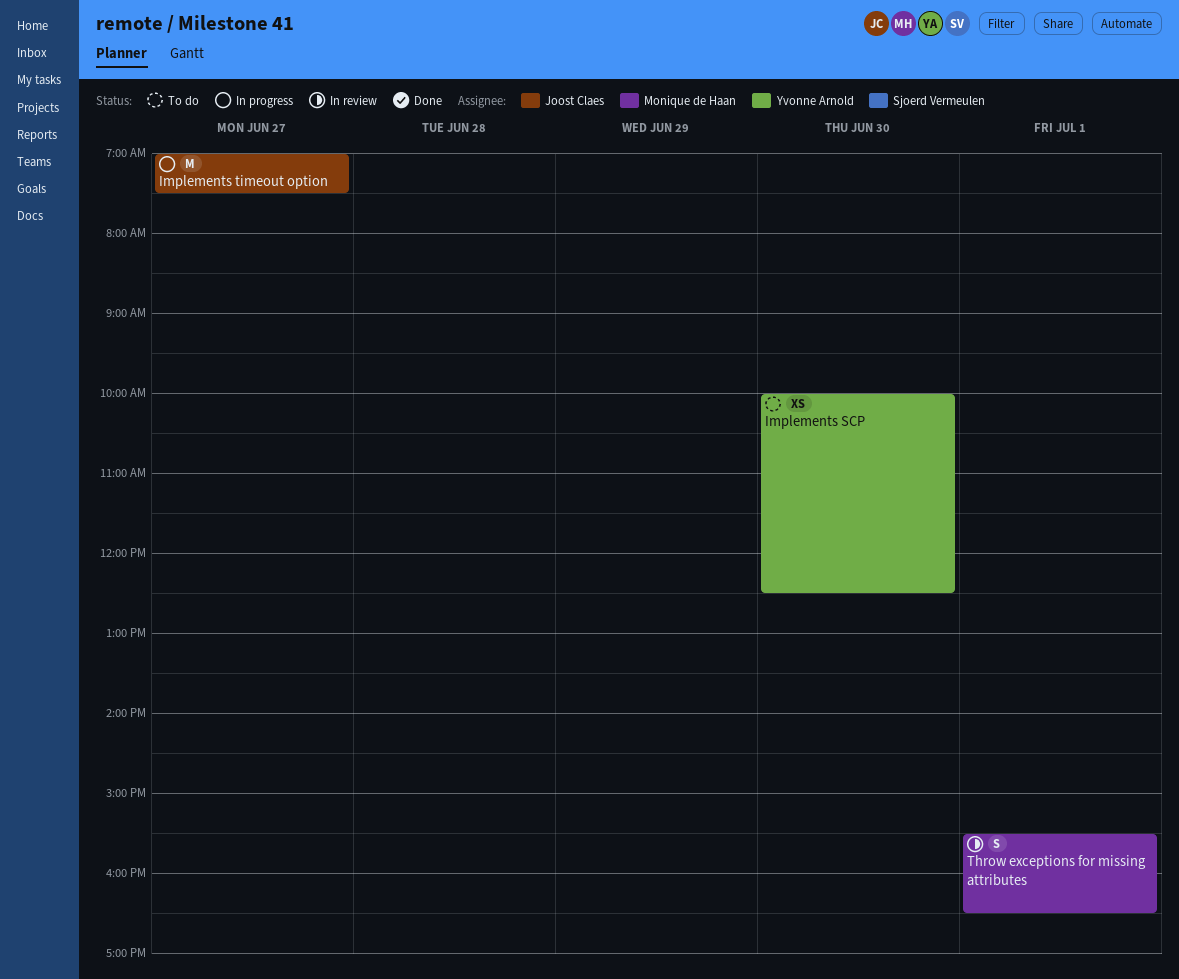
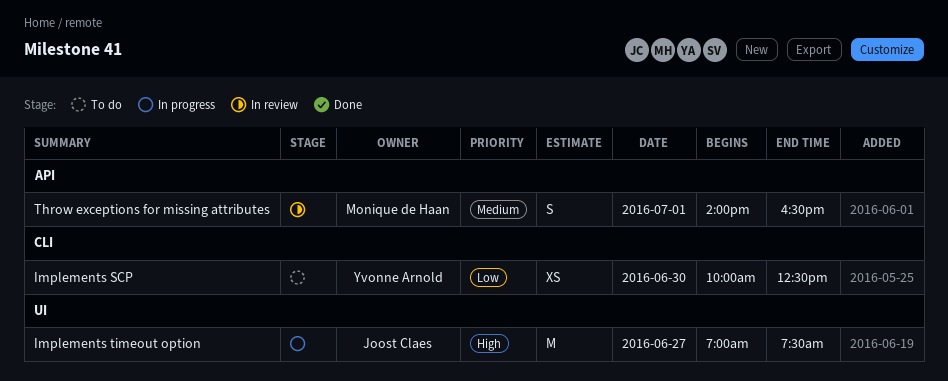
Throw exceptions for missing attributes, begins: 15:30 -> 14:00

